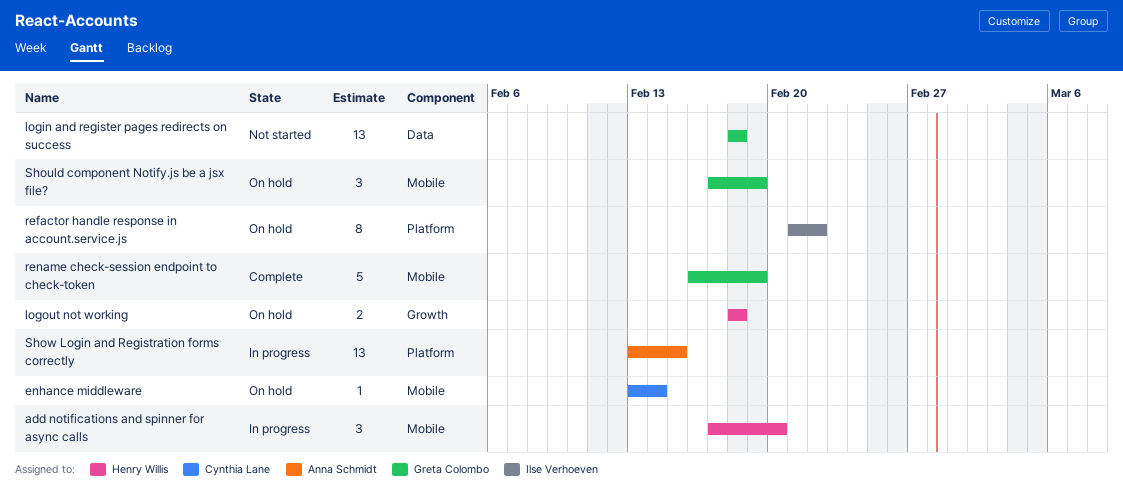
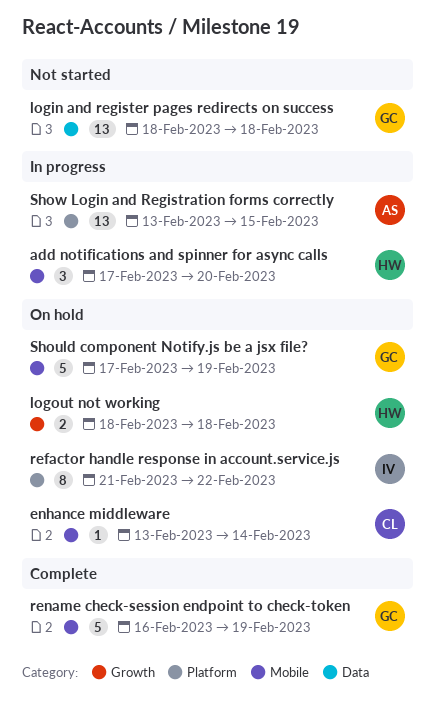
Should component Notify.js be a jsx file?, estimate: 3 -> 5

